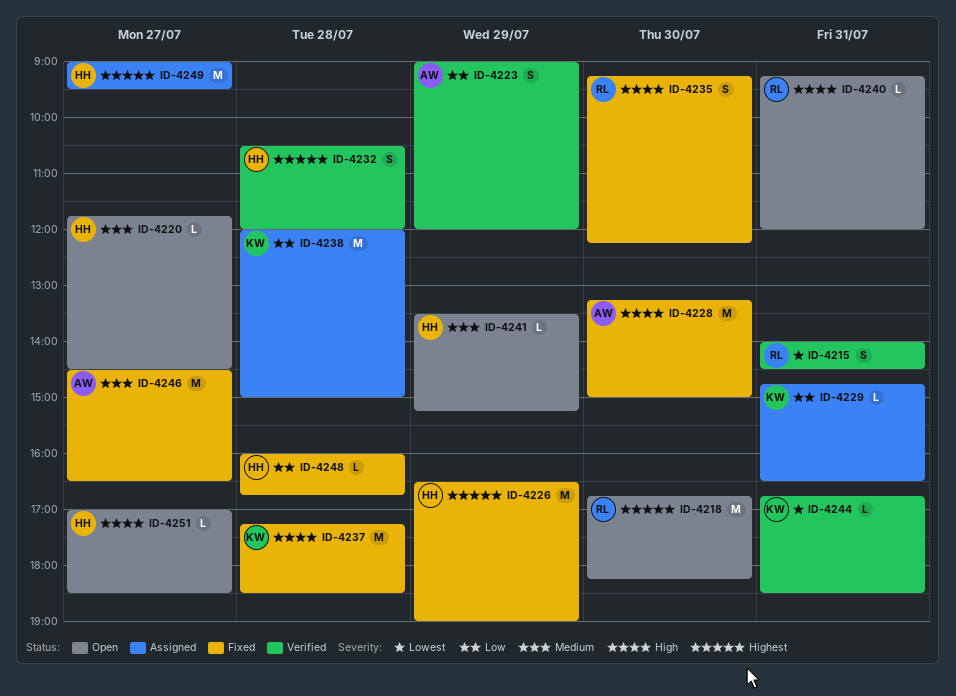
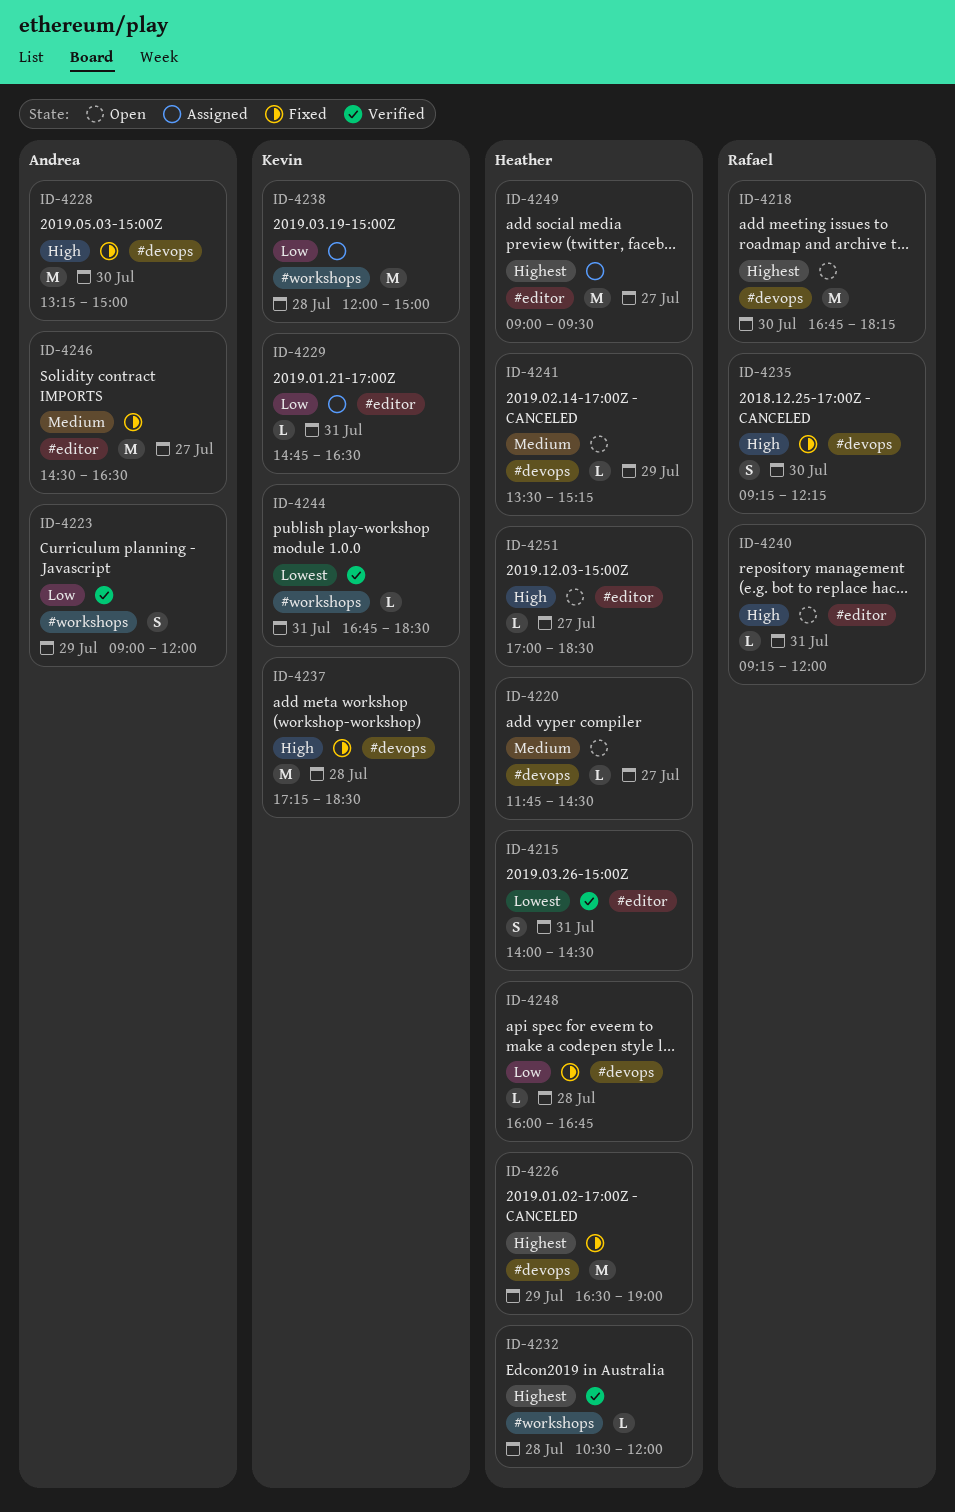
ID-4215, owner: Rafael -> Heather
ID-4232, estimate: S -> L

